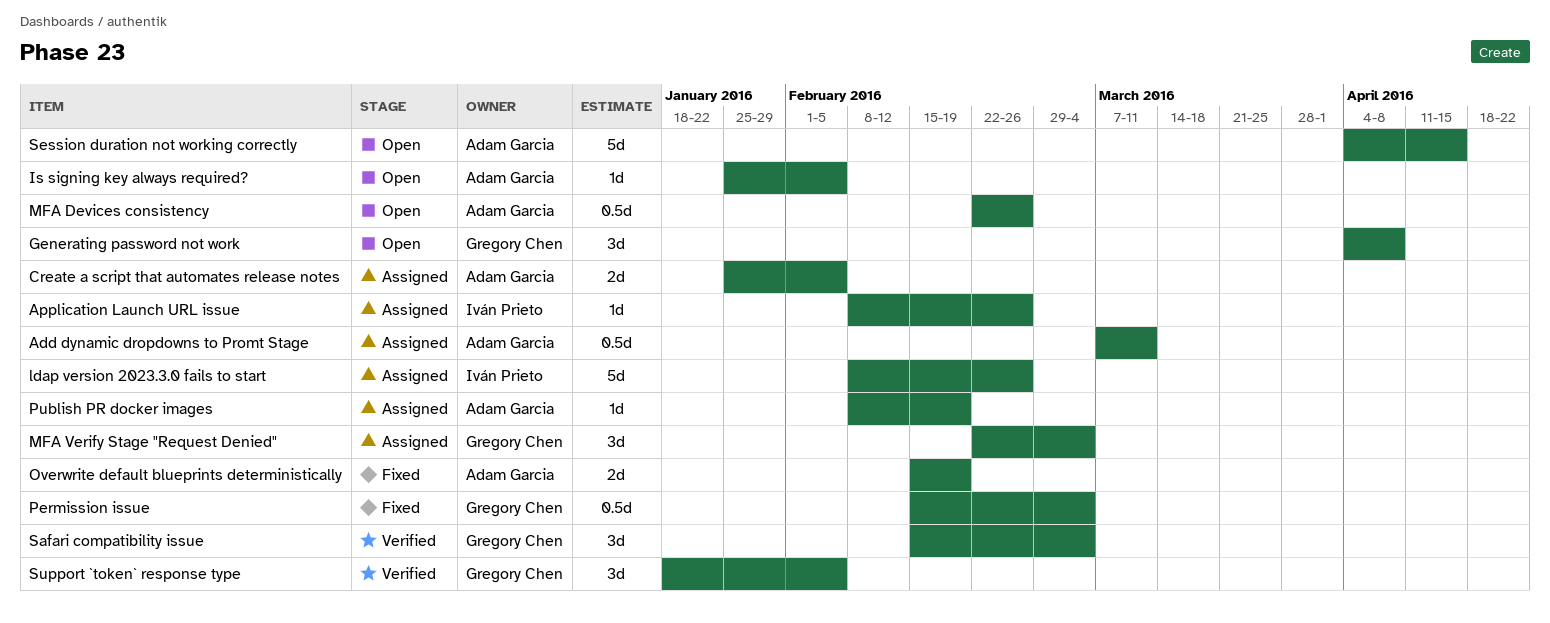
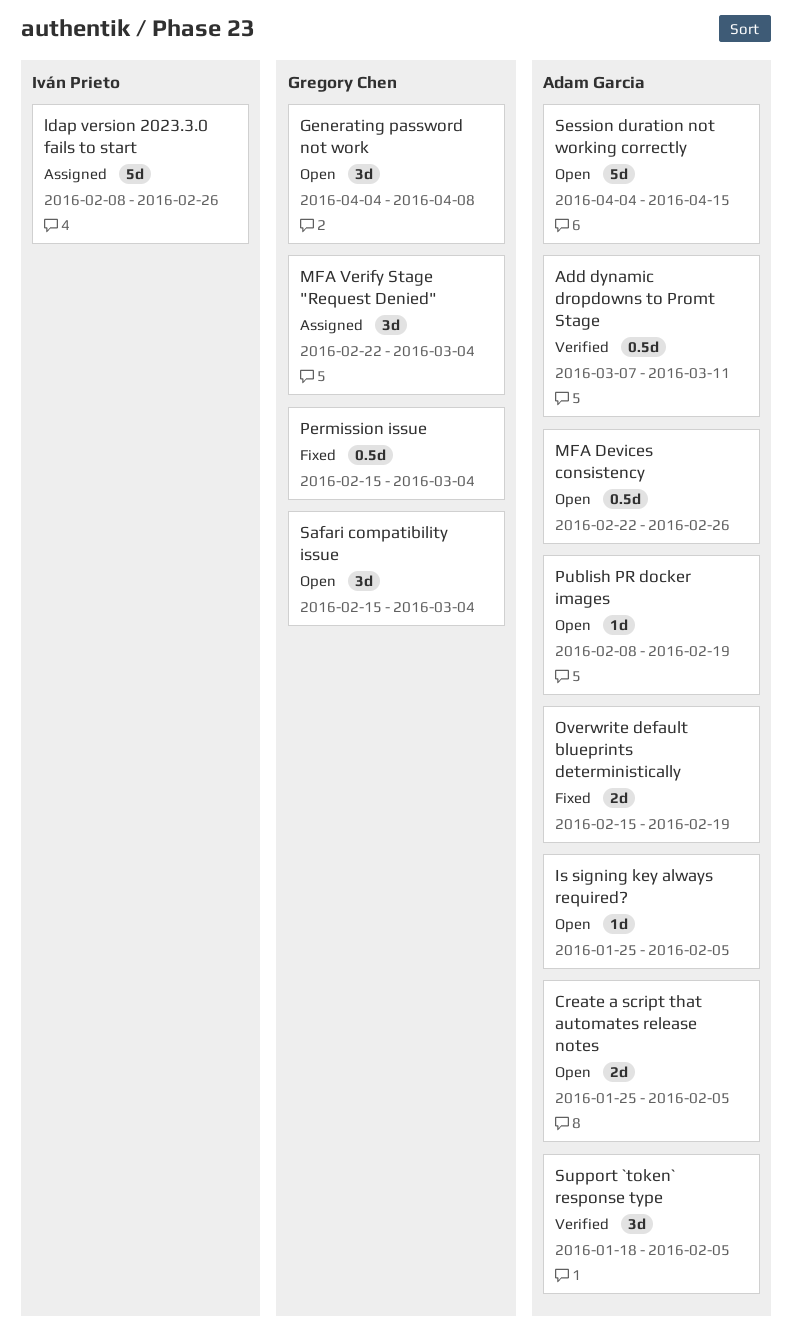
Add dynamic dropdowns to Promt Stage, status: Assigned -> Verified
Application Launch URL issue: present -> none
Create a script that automates release notes, status: Assigned -> Open
Publish PR docker images, status: Assigned -> Open
Safari compatibility issue, status: Verified -> Open
Support `token` response type, owner: Gregory Chen -> Adam Garcia

